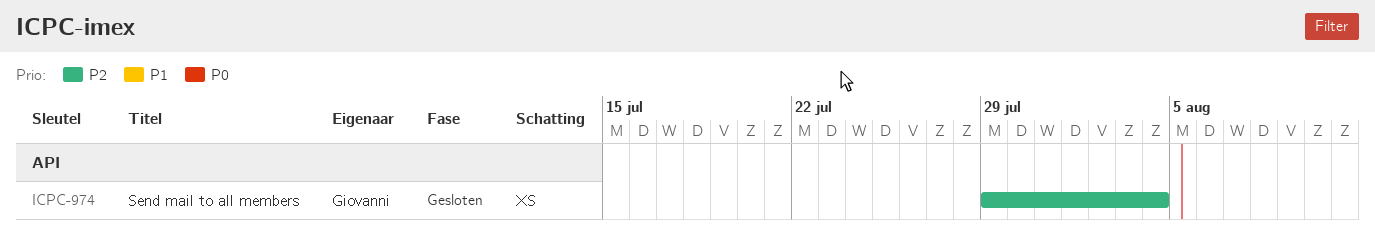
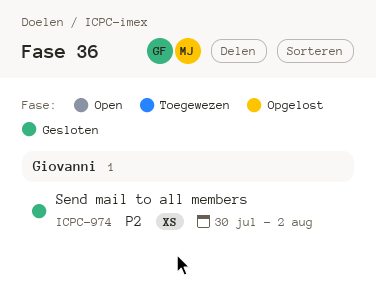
ICPC-974, start: Jul 29 -> Jul 30
ICPC-974, due: Aug 4 -> Aug 2

